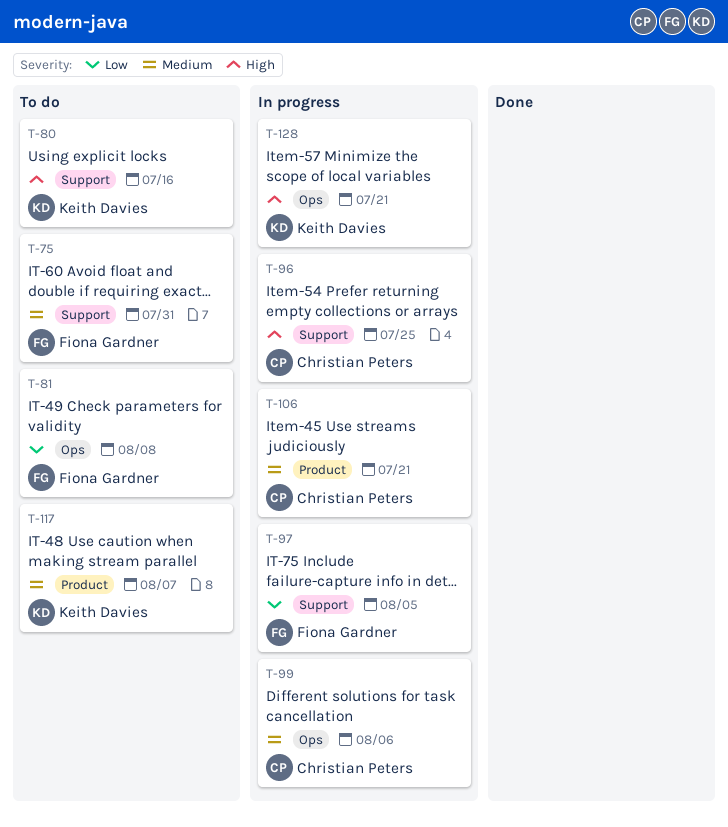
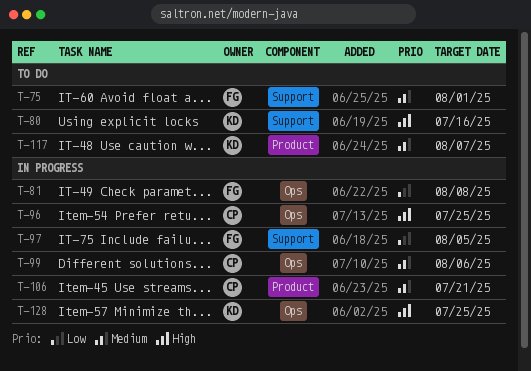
T-75, due: Jul 31 -> Aug 1
T-81, status: To do -> In progress
T-96, label: Support -> Ops
T-128, due: Jul 21 -> Jul 25

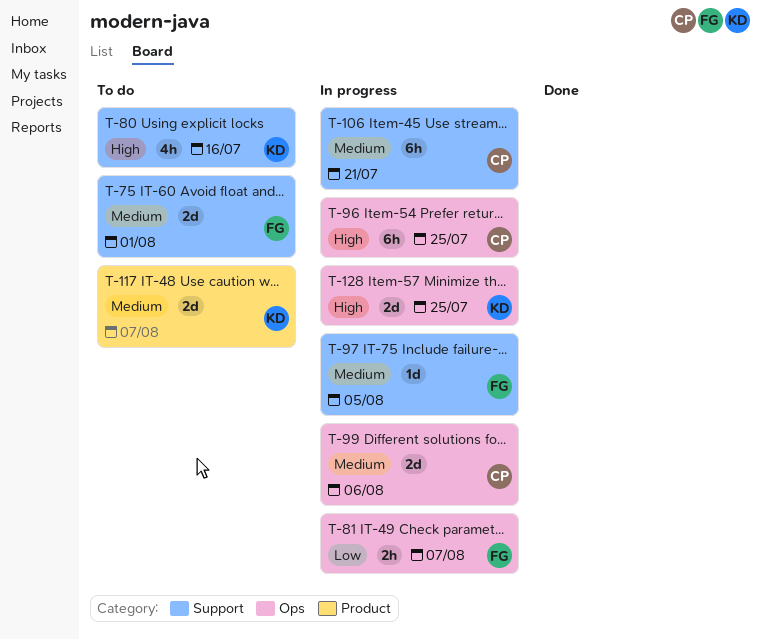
T-81, due: Aug 8 -> Aug 7
T-97, priority: Low -> Medium
T-106, label: Product -> Support

